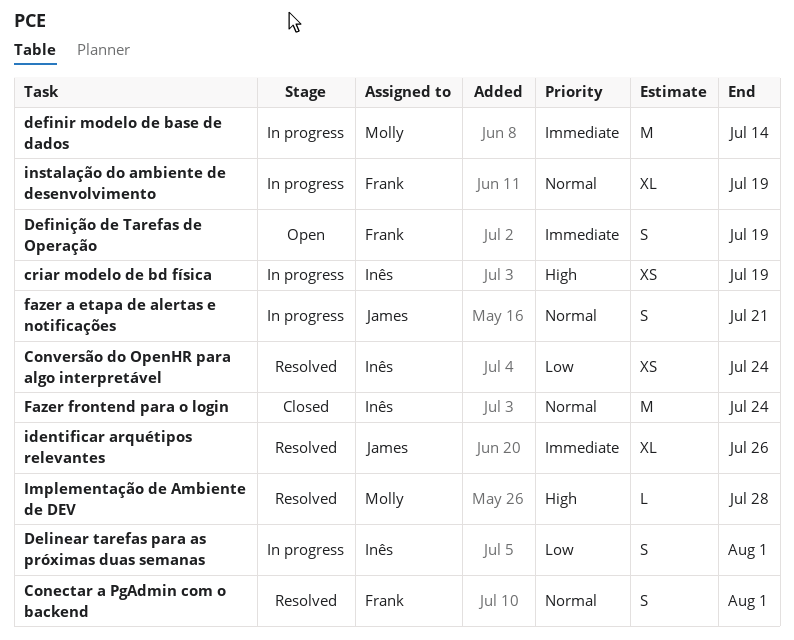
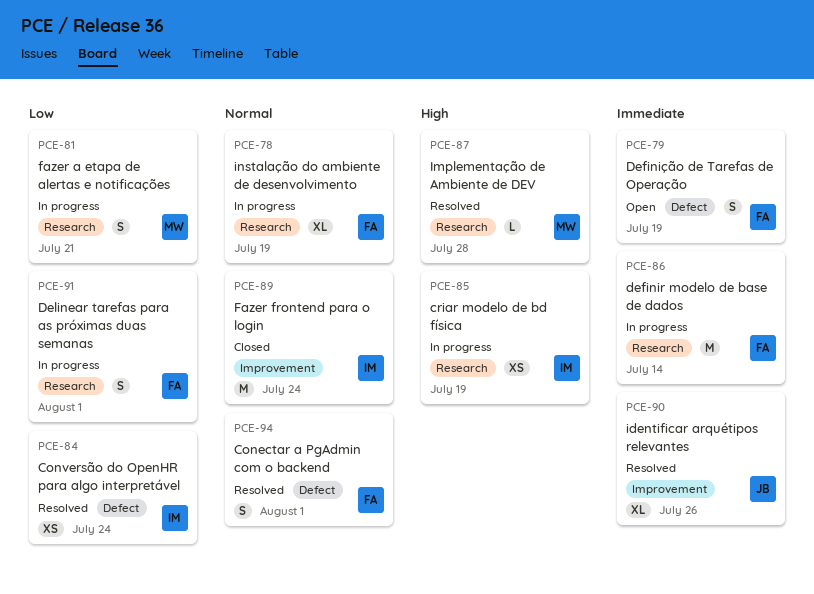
definir modelo de base de dados, owner: Molly -> Frank
Delinear tarefas para as próximas duas semanas, owner: Inês -> Frank
fazer a etapa de alertas e notificações, owner: James -> Molly
fazer a etapa de alertas e notificações, priority: Normal -> Low

